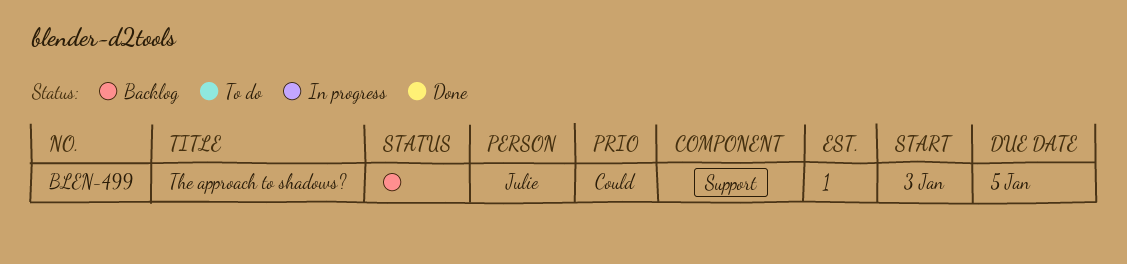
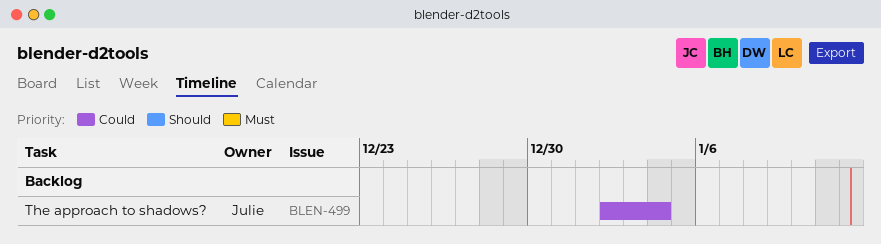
BLEN-499, start: Jan 3 -> Jan 2
BLEN-499, due: Jan 5 -> Jan 4

